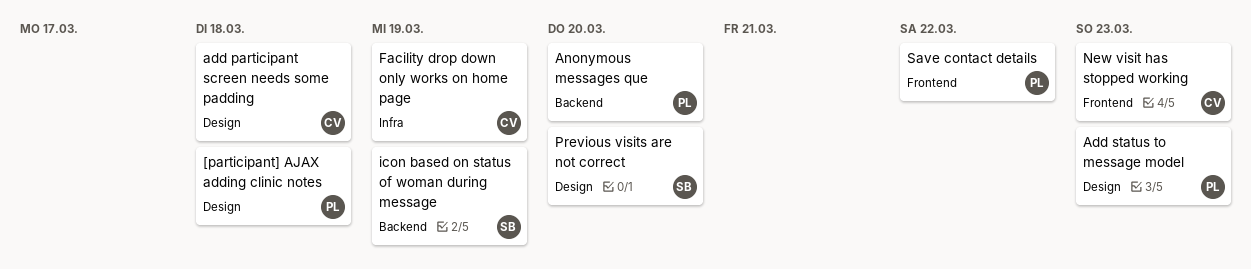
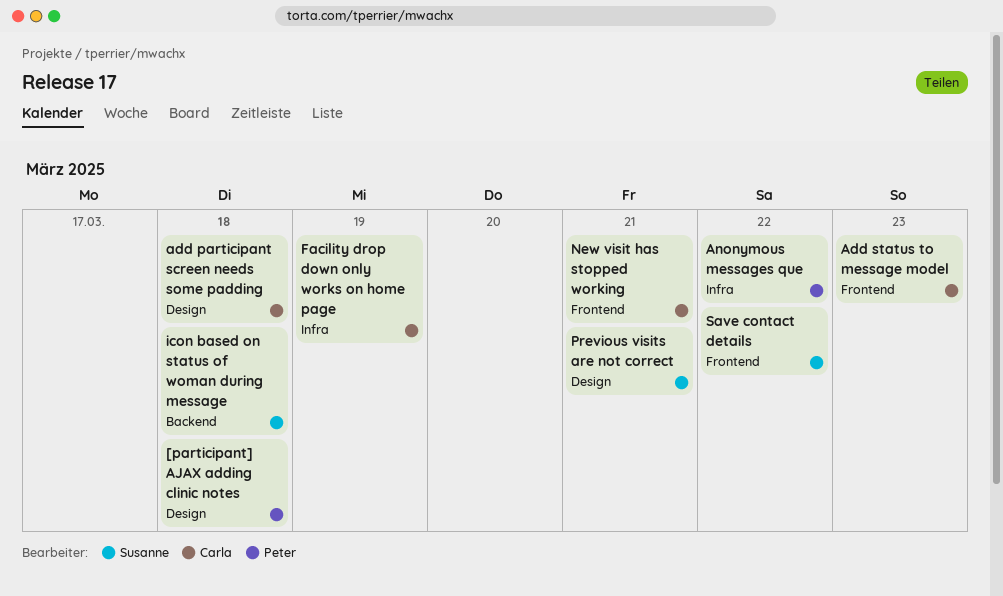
Add status to message model, owner: Peter -> Carla
Add status to message model, label: Design -> Frontend
Anonymous messages que, label: Backend -> Infra
Anonymous messages que, due: Mar 20 -> Mar 22
icon based on status of woman during message, due: Mar 19 -> Mar 18
New visit has stopped working, due: Mar 23 -> Mar 21
Previous visits are not correct, due: Mar 20 -> Mar 21
Save contact details, owner: Peter -> Susanne

